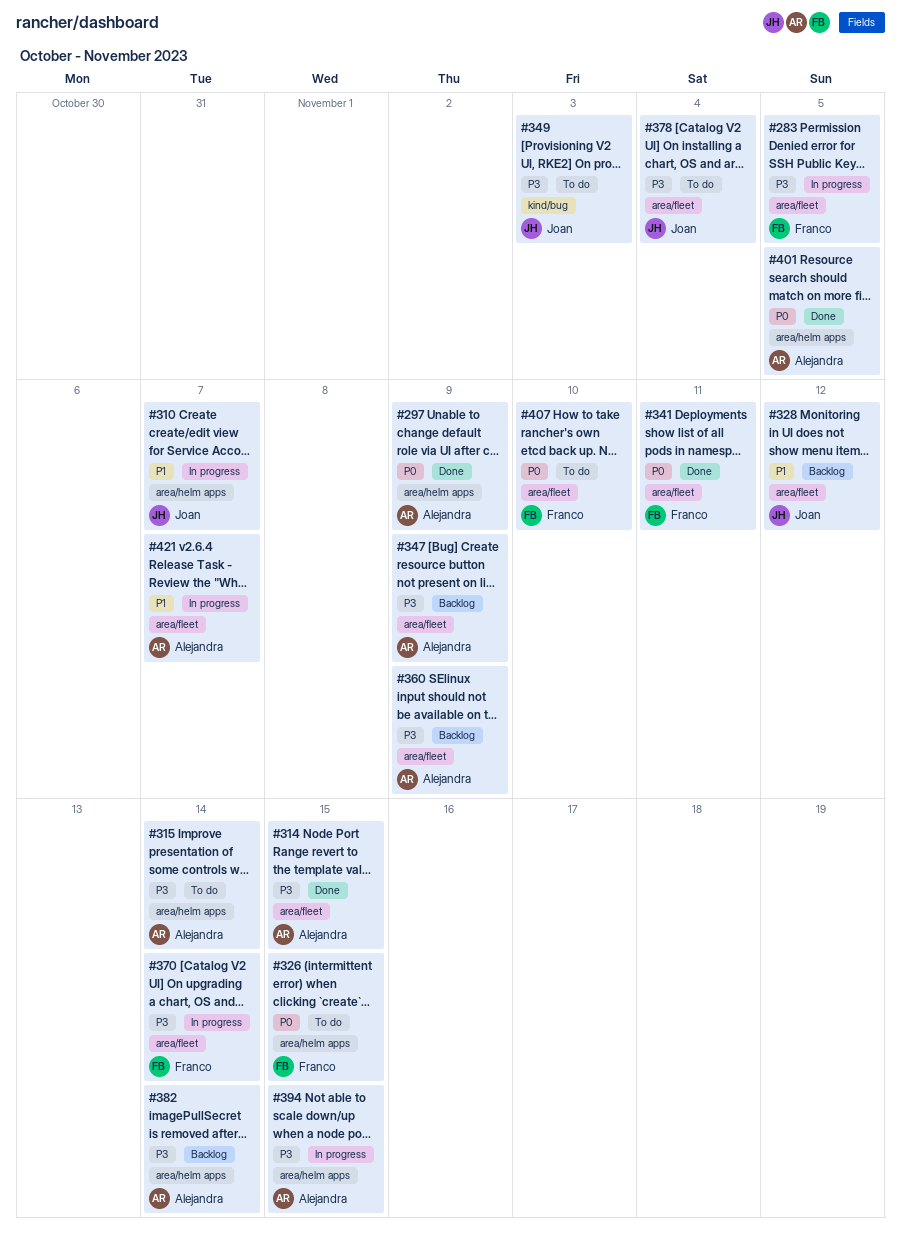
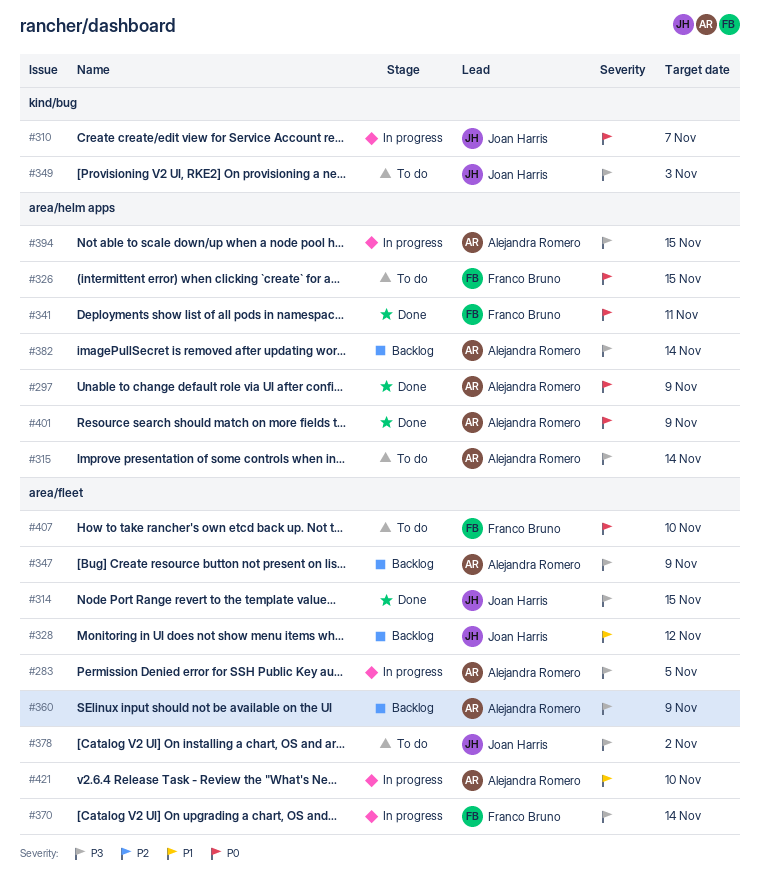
#283, owner: Franco Bruno -> Alejandra Romero
#310, priority: P1 -> P0
#310, label: area/helm apps -> kind/bug
#314, owner: Alejandra Romero -> Joan Harris
#341, label: area/fleet -> area/helm apps
#378, due: Nov 4 -> Nov 2
#401, due: Nov 5 -> Nov 9
#421, due: Nov 7 -> Nov 10

